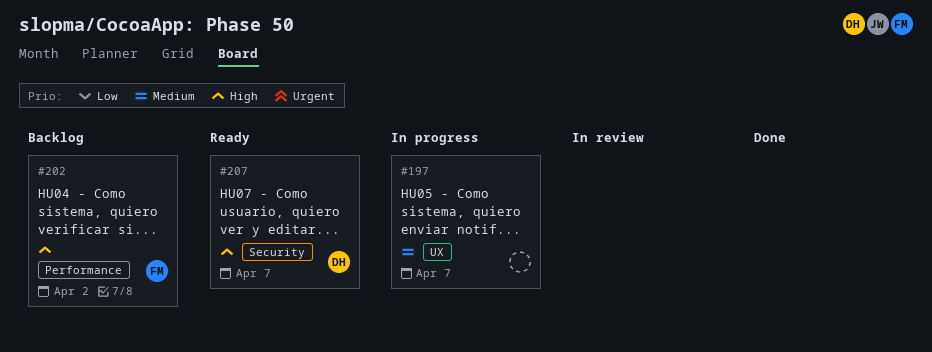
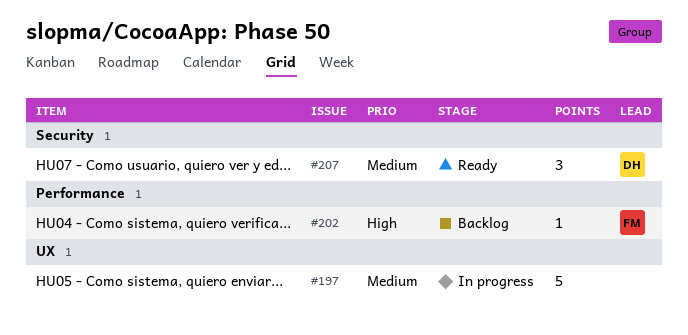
#207, priority: High -> Medium

